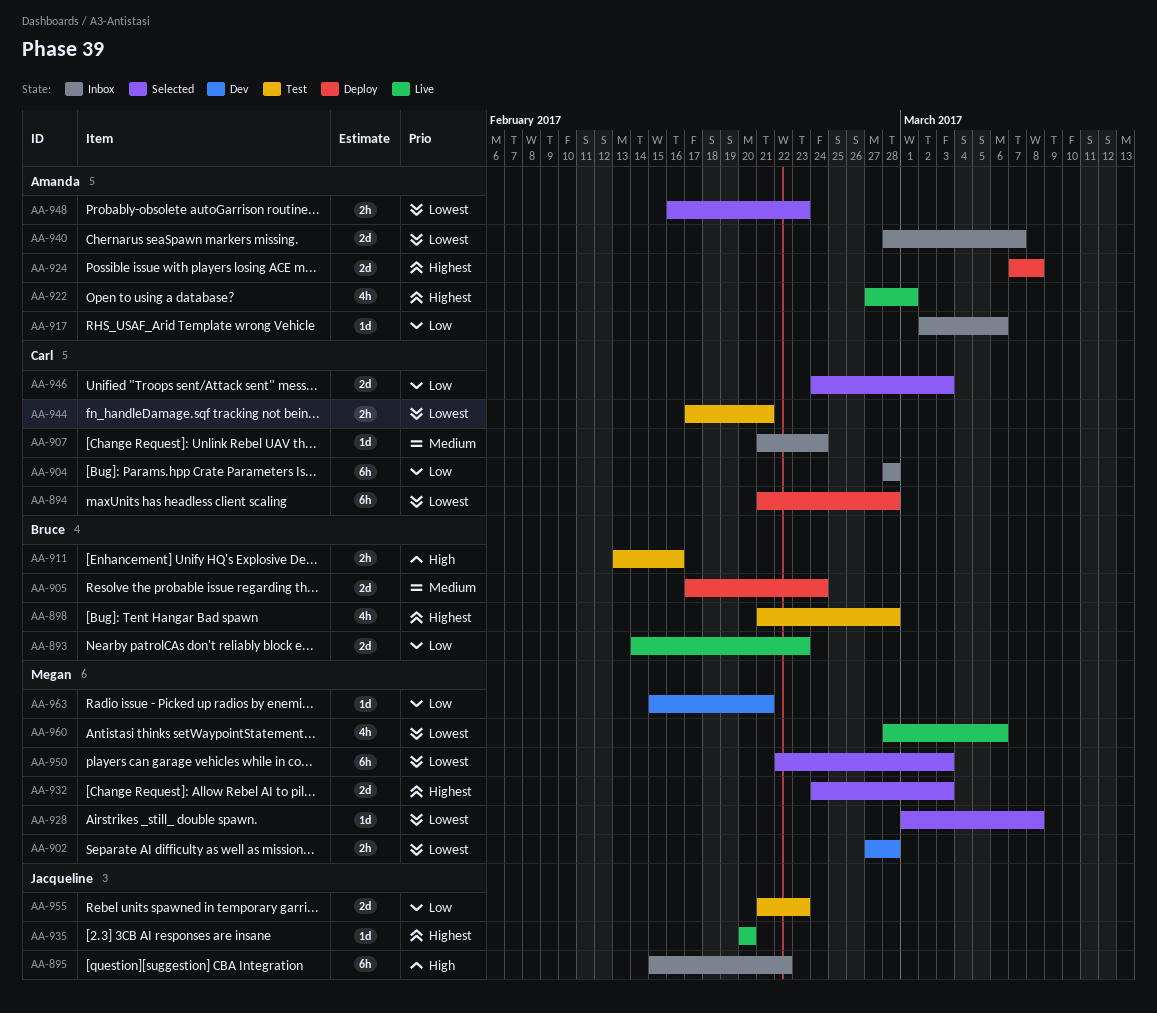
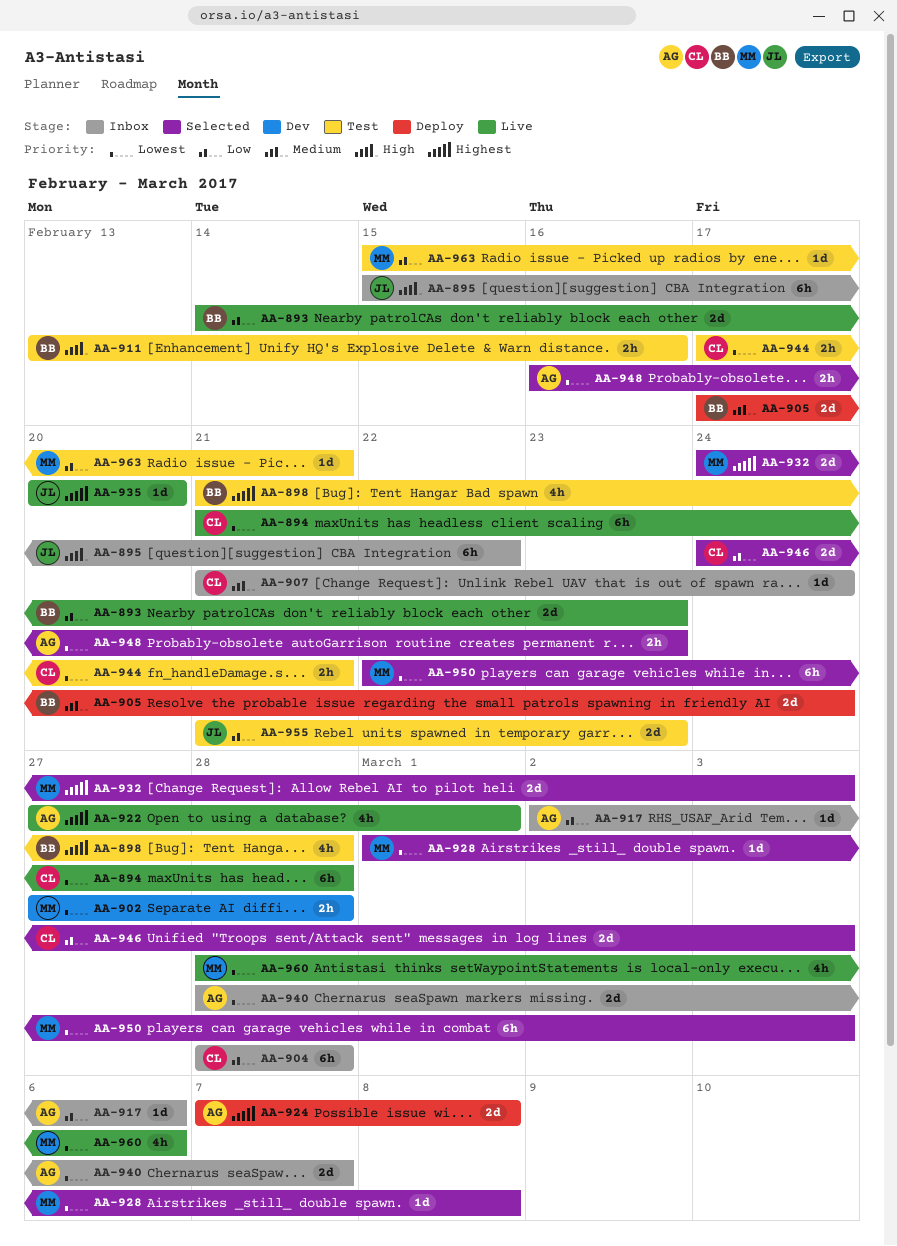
AA-894, status: Deploy -> Live
AA-963, status: Dev -> Test

